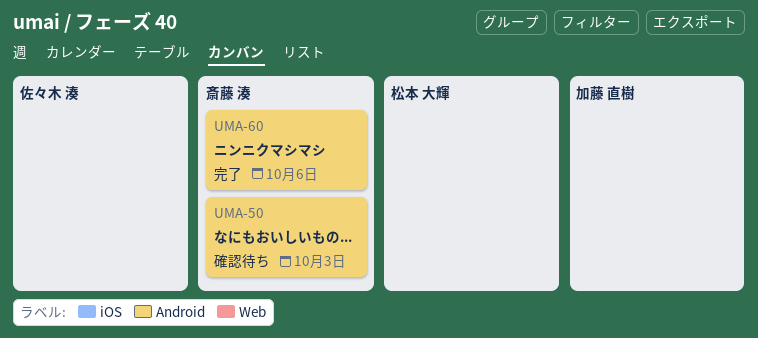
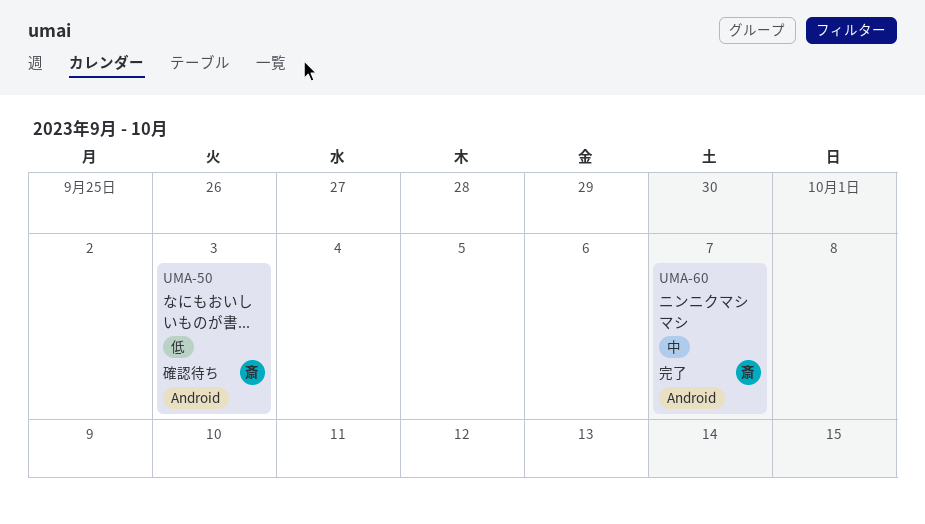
UMA-60, due: Oct 6 -> Oct 7

